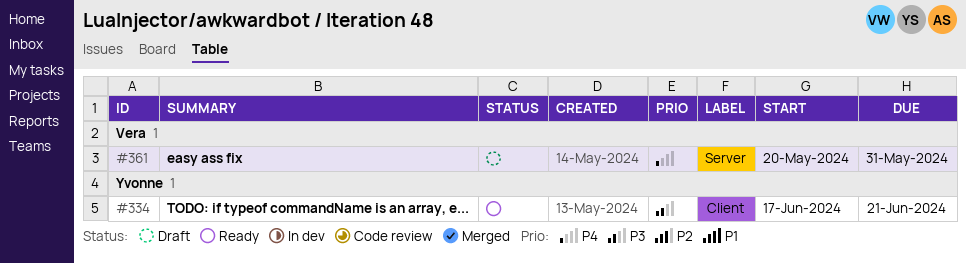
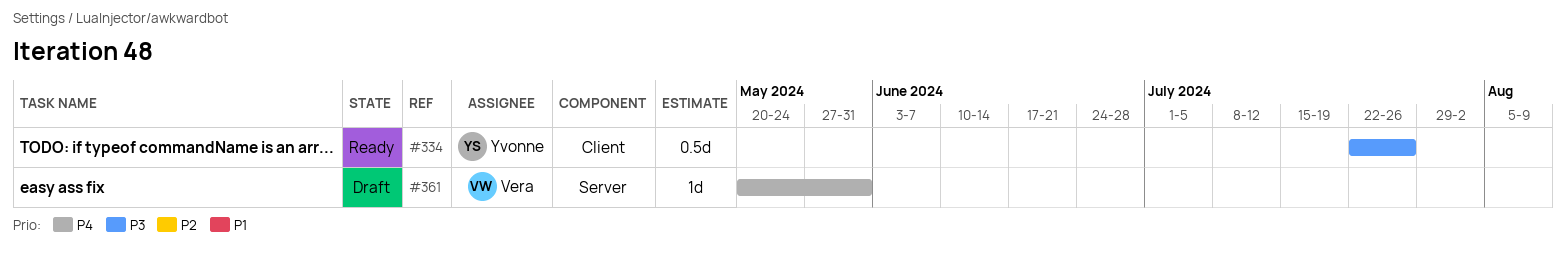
#334, start: Jun 17 -> Jul 22
#334, due: Jun 21 -> Jul 26

